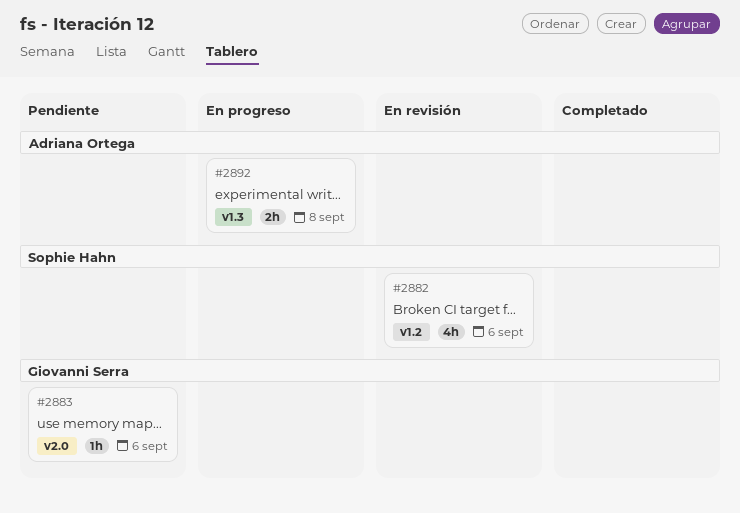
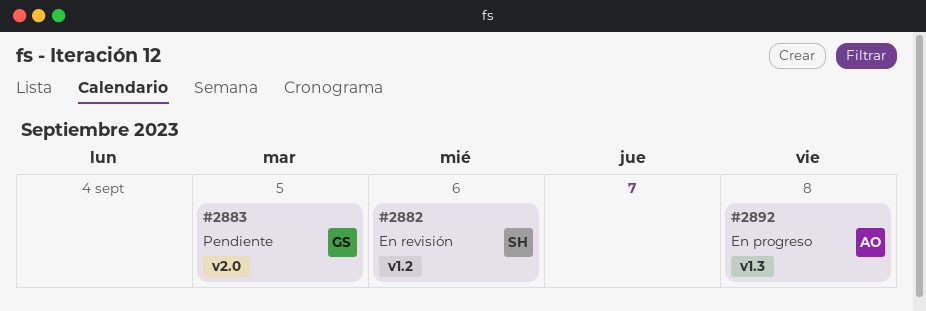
#2883, due: Sep 6 -> Sep 5

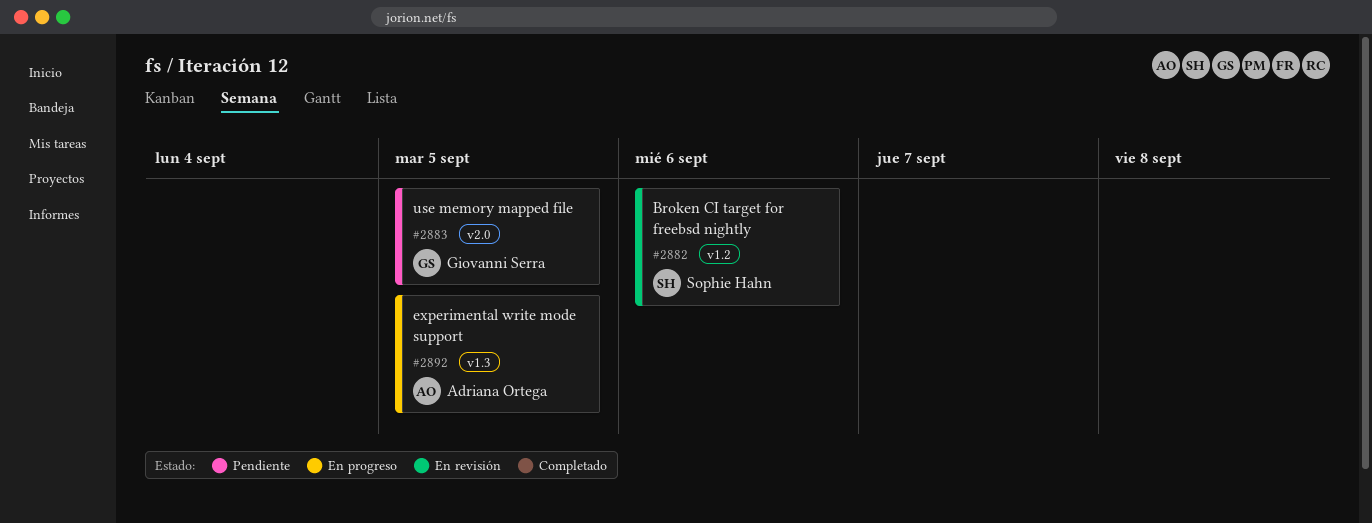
#2892, due: Sep 8 -> Sep 5

